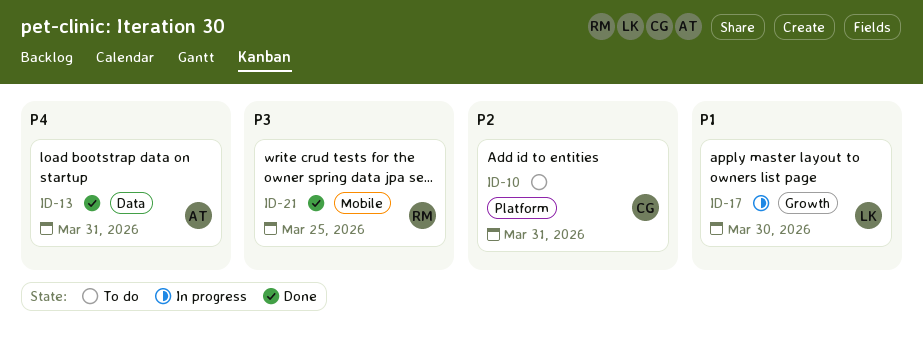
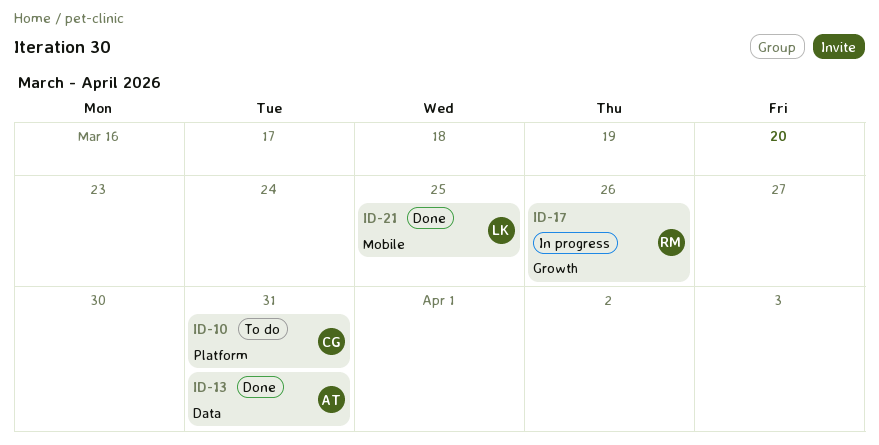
ID-17, owner: LK -> RM
ID-17, due: Mar 30 -> Mar 26
ID-21, owner: RM -> LK

